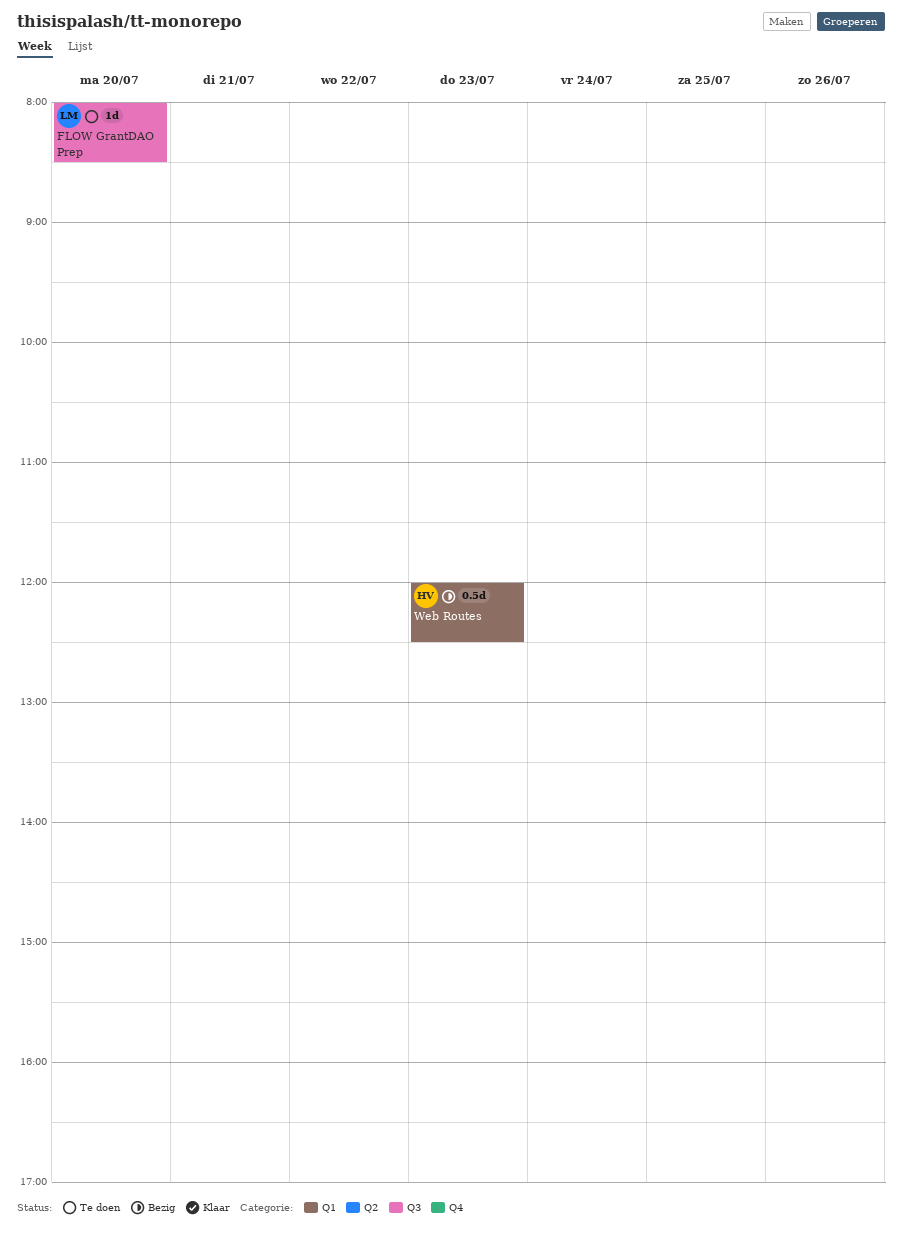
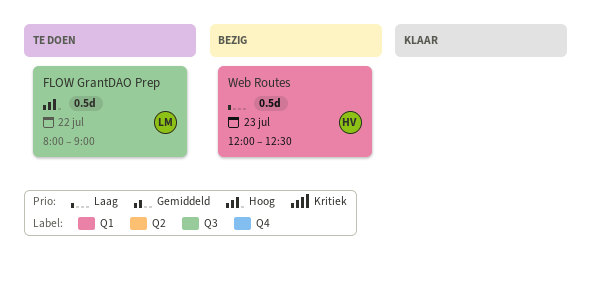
FLOW GrantDAO Prep, estimate: 1d -> 0.5d
FLOW GrantDAO Prep, day: Jul 20 -> Jul 22
FLOW GrantDAO Prep, ends: 08:30 -> 09:00

